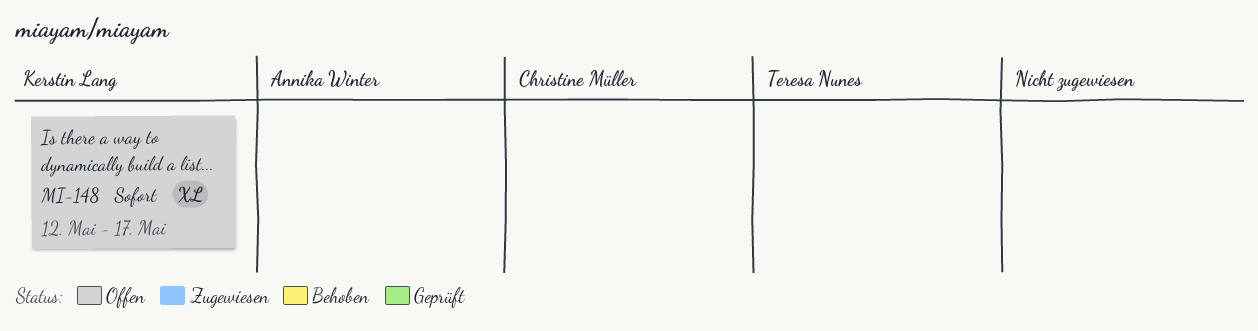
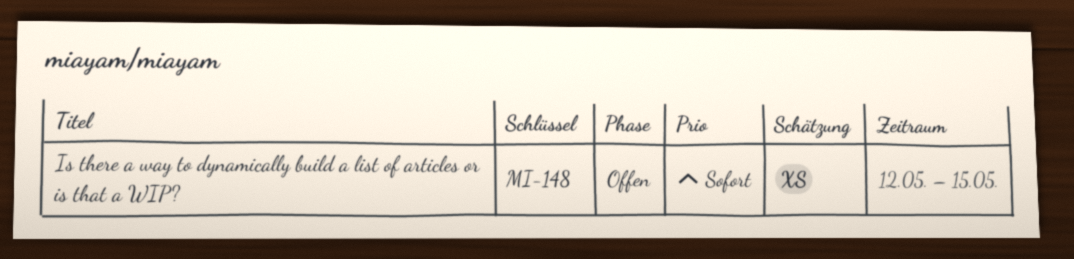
MI-148, estimate: XL -> XS
MI-148, due: May 17 -> May 15

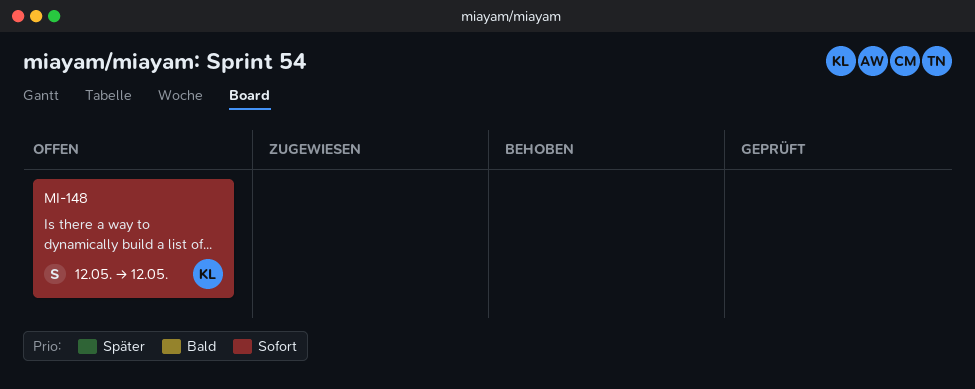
MI-148, estimate: XS -> S
MI-148, due: May 15 -> May 12

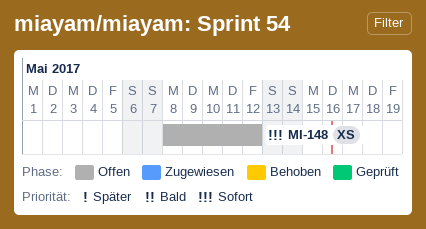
MI-148, estimate: S -> XS
MI-148, start: May 12 -> May 8

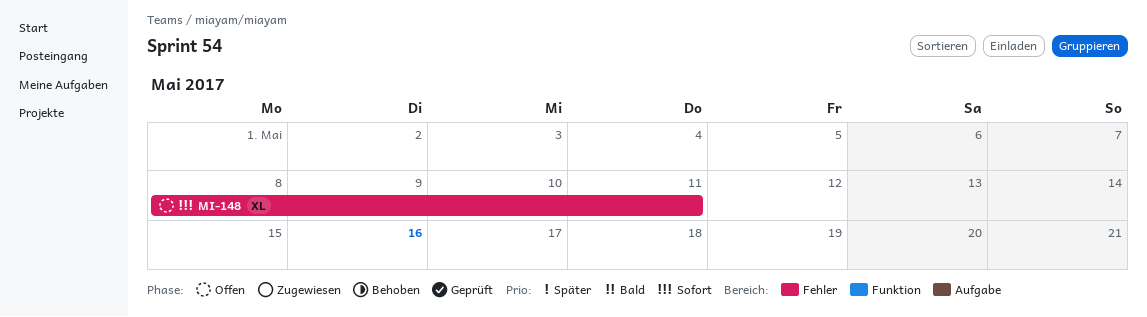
MI-148, estimate: XS -> XL
MI-148, due: May 12 -> May 11

